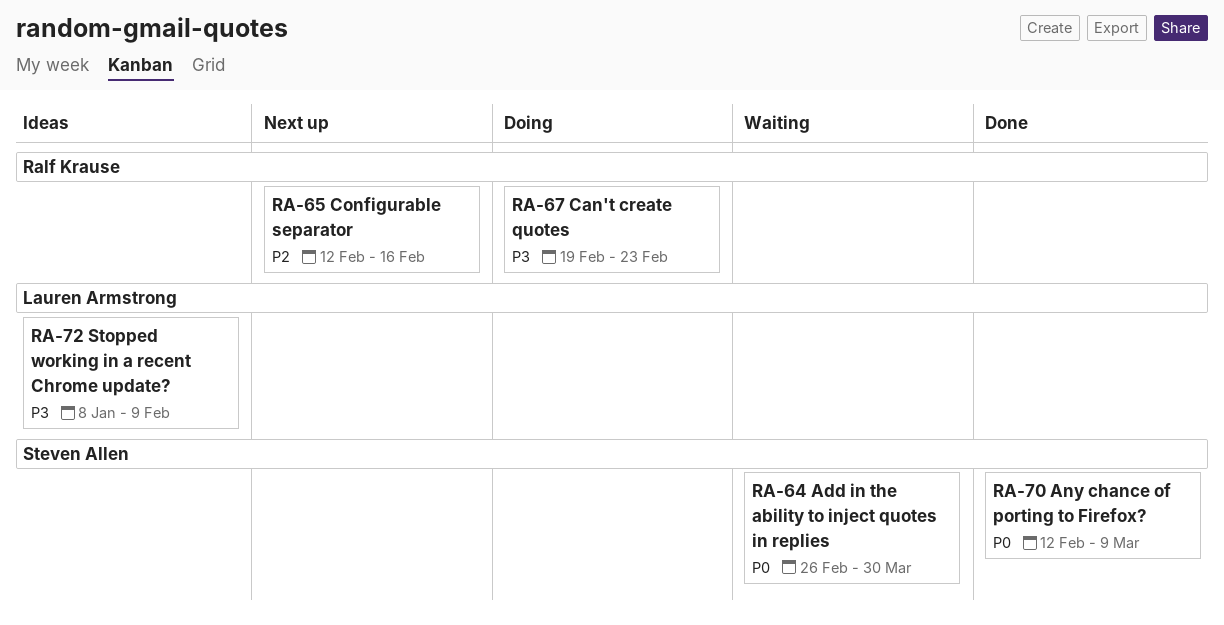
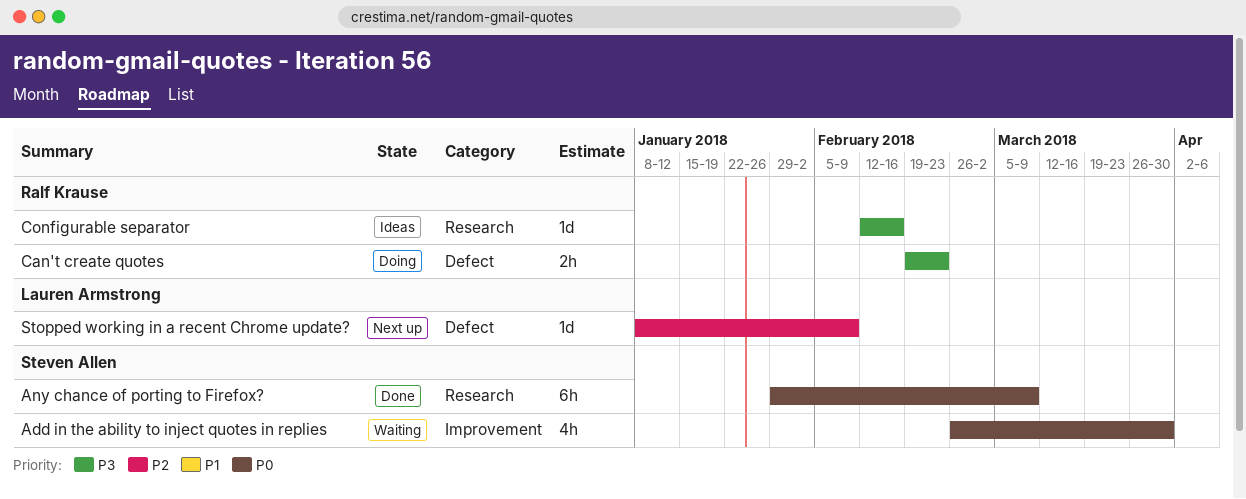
Any chance of porting to Firefox?, start: Feb 12 -> Jan 29
Configurable separator, status: Next up -> Ideas
Configurable separator, priority: P2 -> P3
Stopped working in a recent Chrome update?, status: Ideas -> Next up
Stopped working in a recent Chrome update?, priority: P3 -> P2

